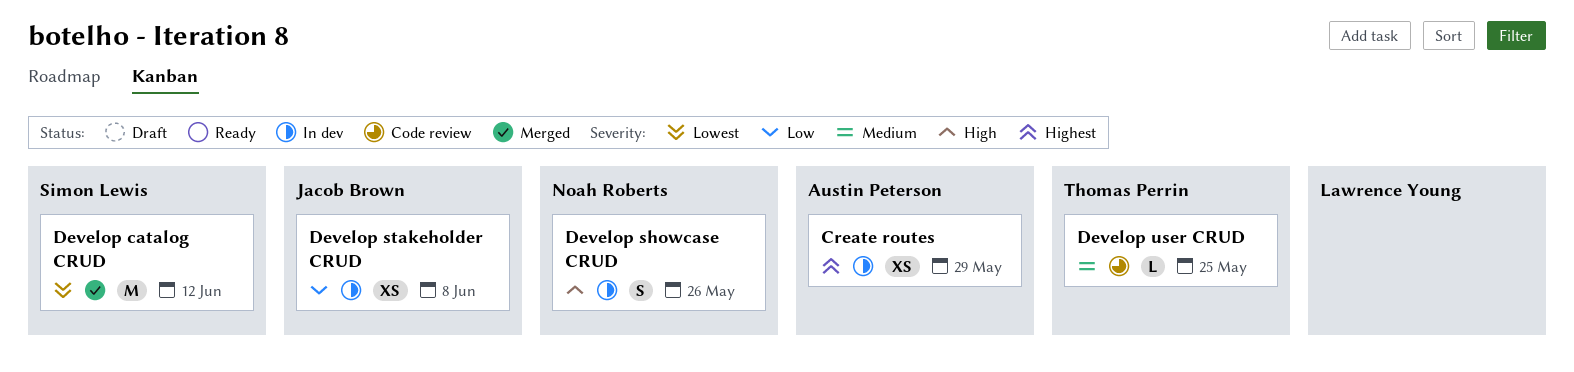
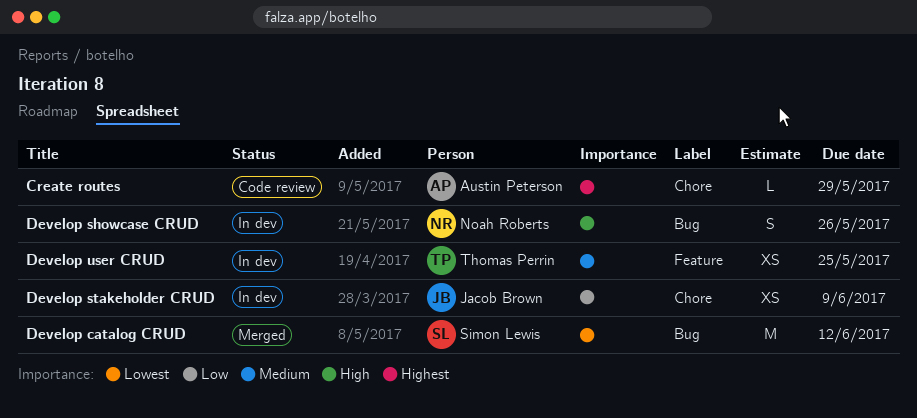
Create routes, status: In dev -> Code review
Create routes, estimate: XS -> L
Develop stakeholder CRUD, due: Jun 8 -> Jun 9
Develop user CRUD, status: Code review -> In dev
Develop user CRUD, estimate: L -> XS

